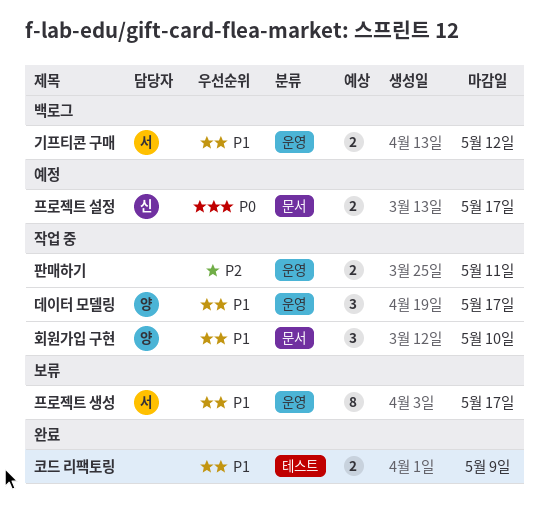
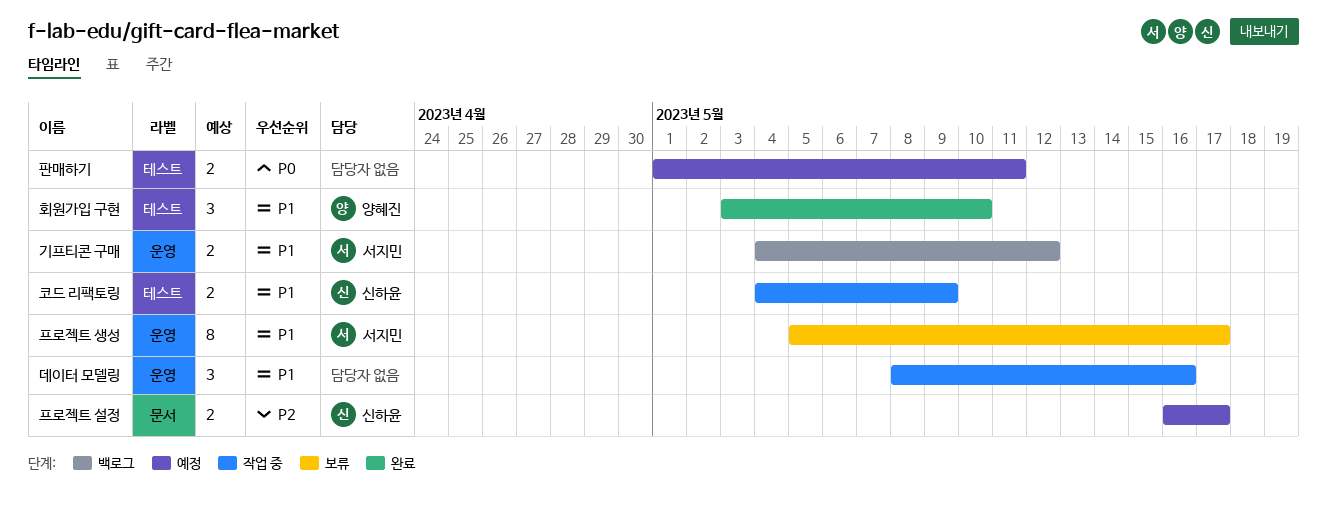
데이터 모델링, owner: 양혜진 -> none
데이터 모델링, due: May 17 -> May 16
코드 리팩토링, status: 완료 -> 작업 중
코드 리팩토링, owner: none -> 신하윤
판매하기, status: 작업 중 -> 예정
판매하기, priority: P2 -> P0
판매하기, label: 운영 -> 테스트
프로젝트 설정, priority: P0 -> P2
회원가입 구현, status: 작업 중 -> 완료
회원가입 구현, label: 문서 -> 테스트

